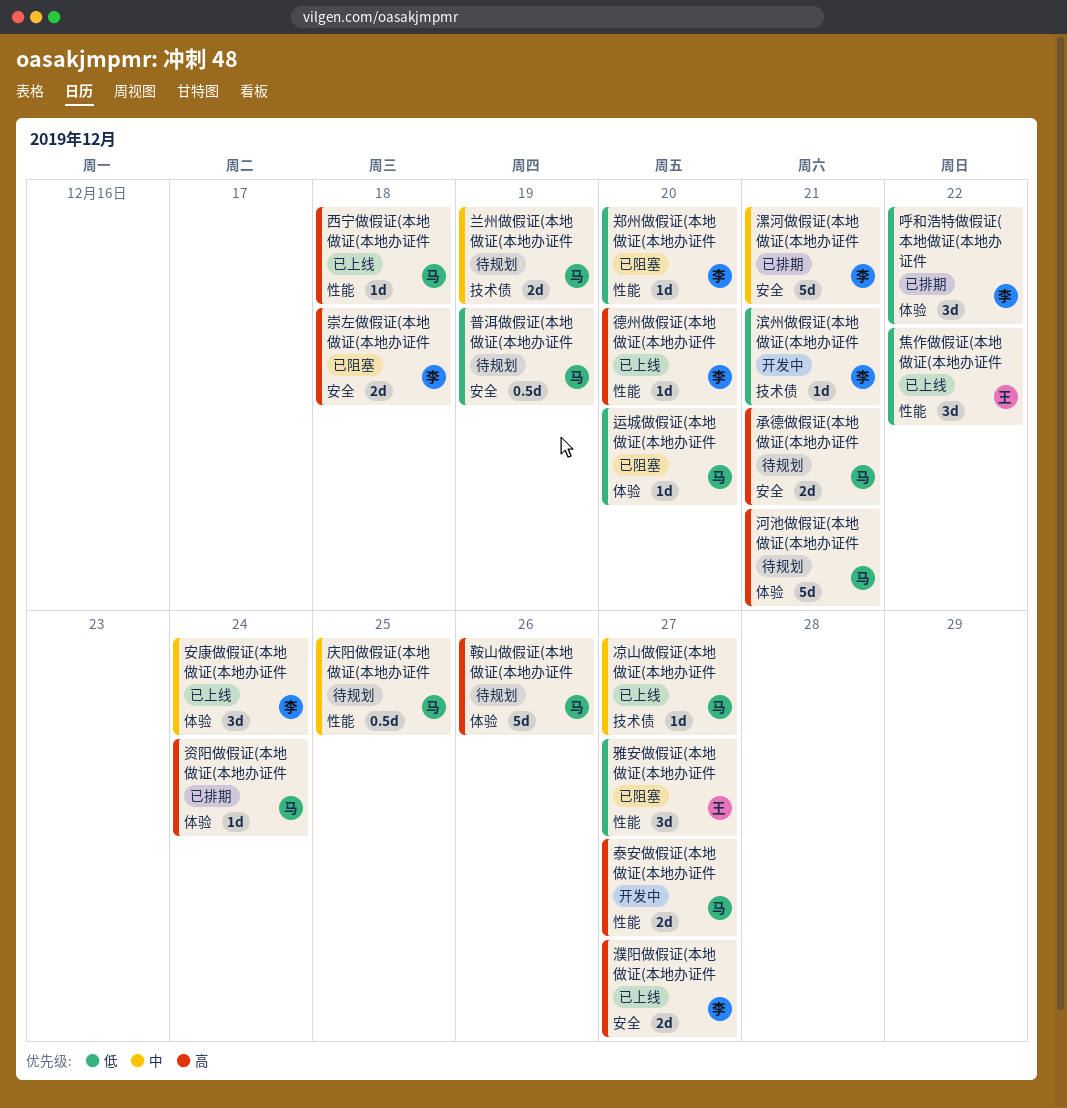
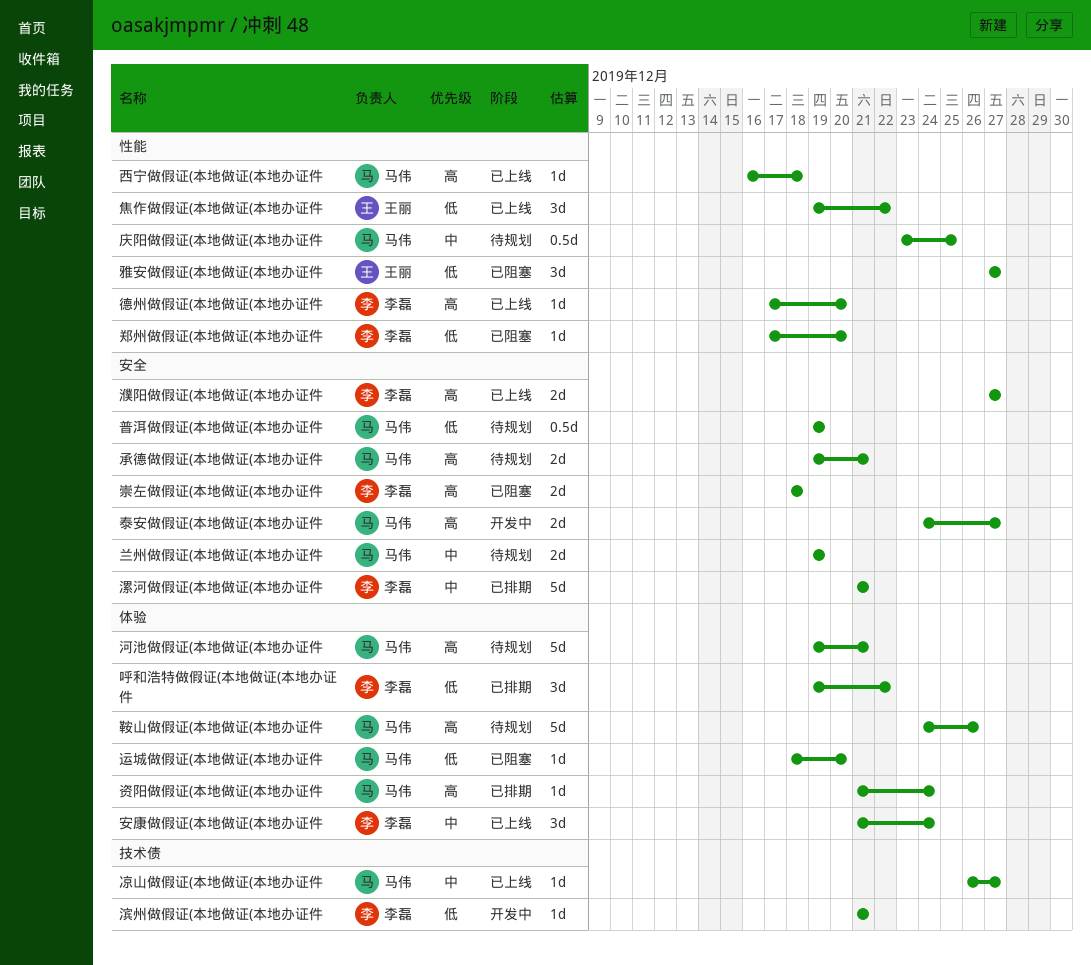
兰州做假证(本地做证(本地办证件, label: 技术债 -> 安全
泰安做假证(本地做证(本地办证件, label: 性能 -> 安全

